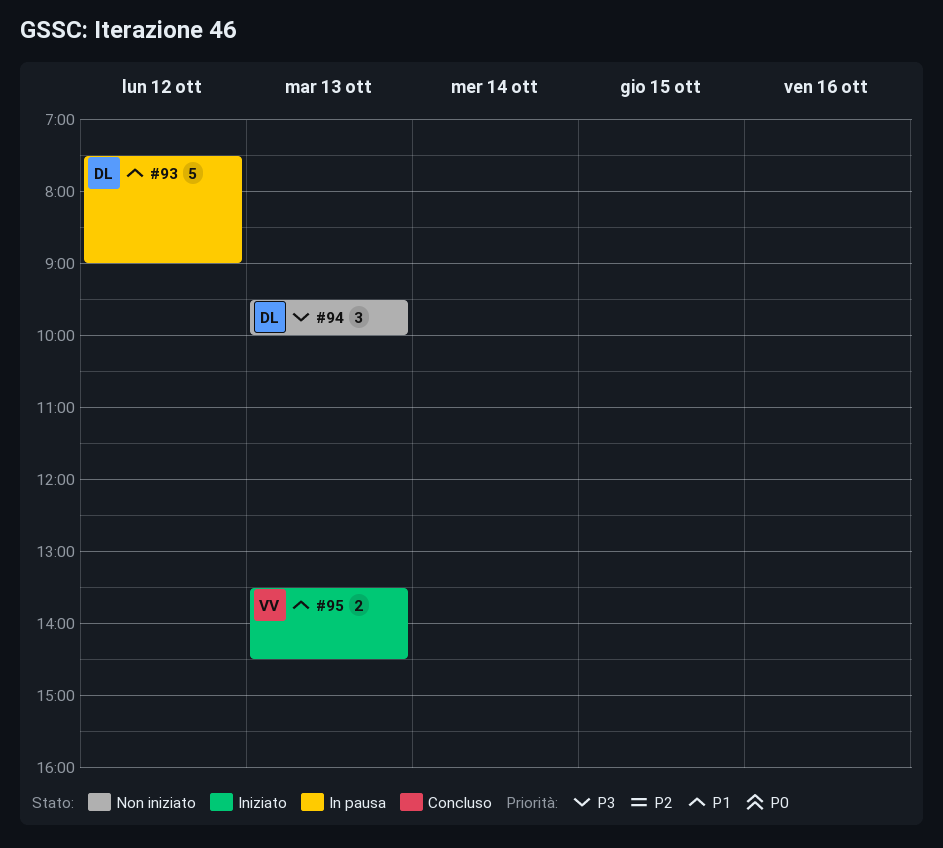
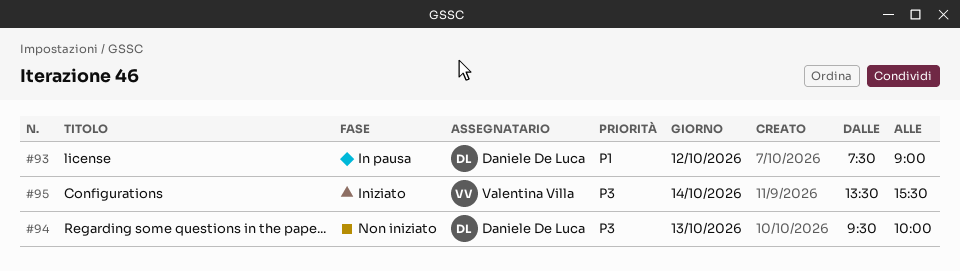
#95, priority: P1 -> P3
#95, day: Oct 13 -> Oct 14
#95, ends: 14:30 -> 15:30

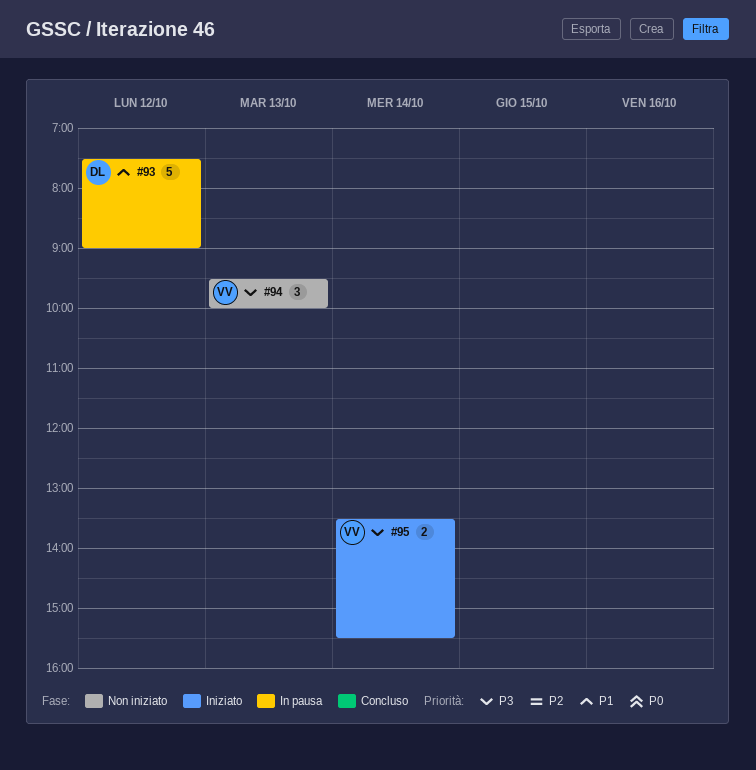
#94, owner: Daniele De Luca -> Valentina Villa

